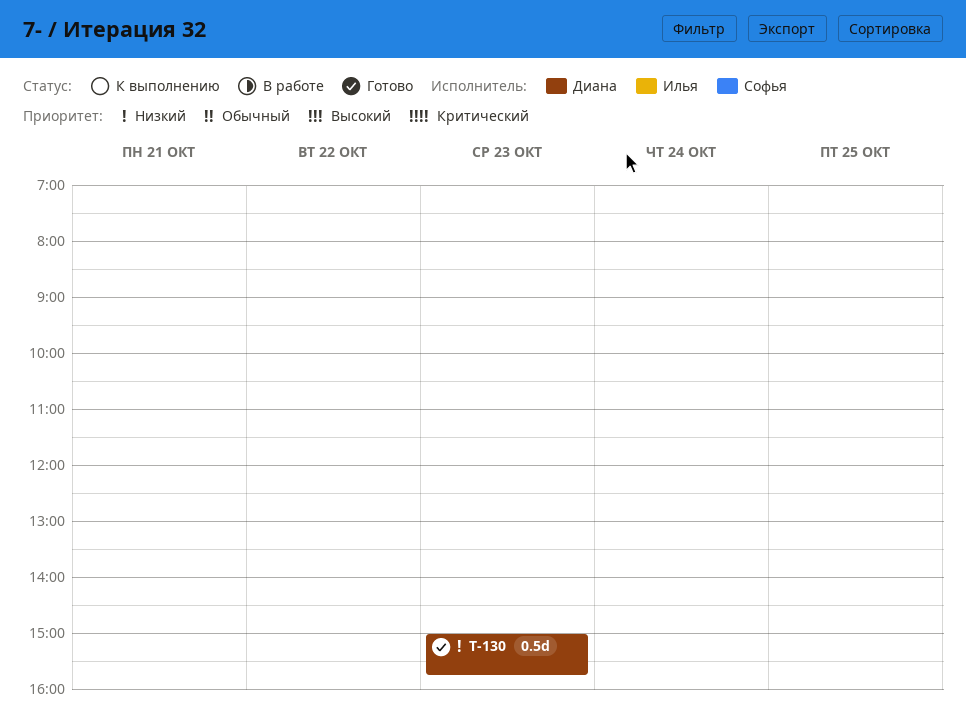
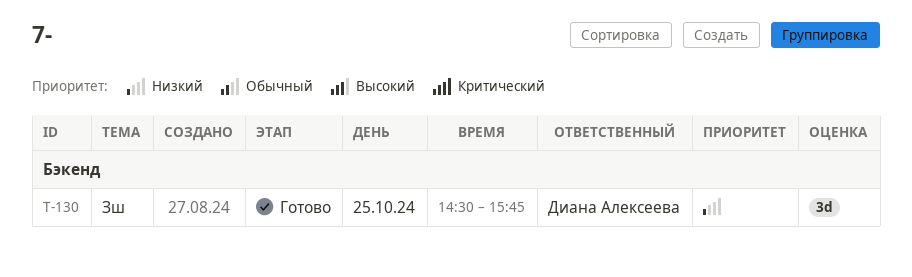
T-130, estimate: 0.5d -> 3d
T-130, day: Oct 23 -> Oct 25
T-130, begins: 15:00 -> 14:30

